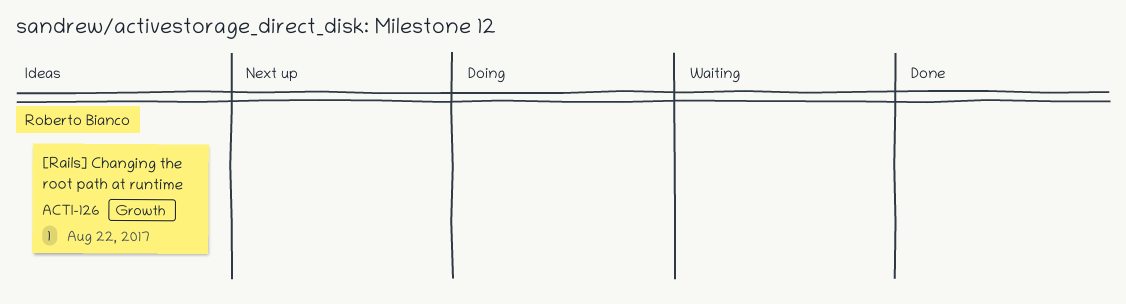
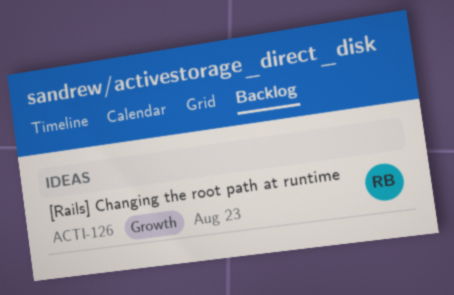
ACTI-126, due: Aug 22 -> Aug 23

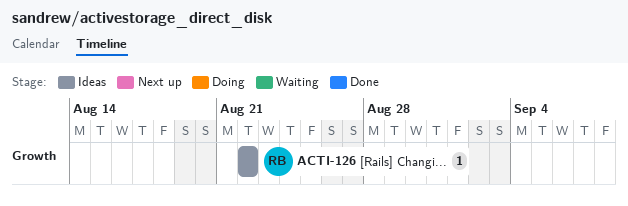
ACTI-126, due: Aug 23 -> Aug 22

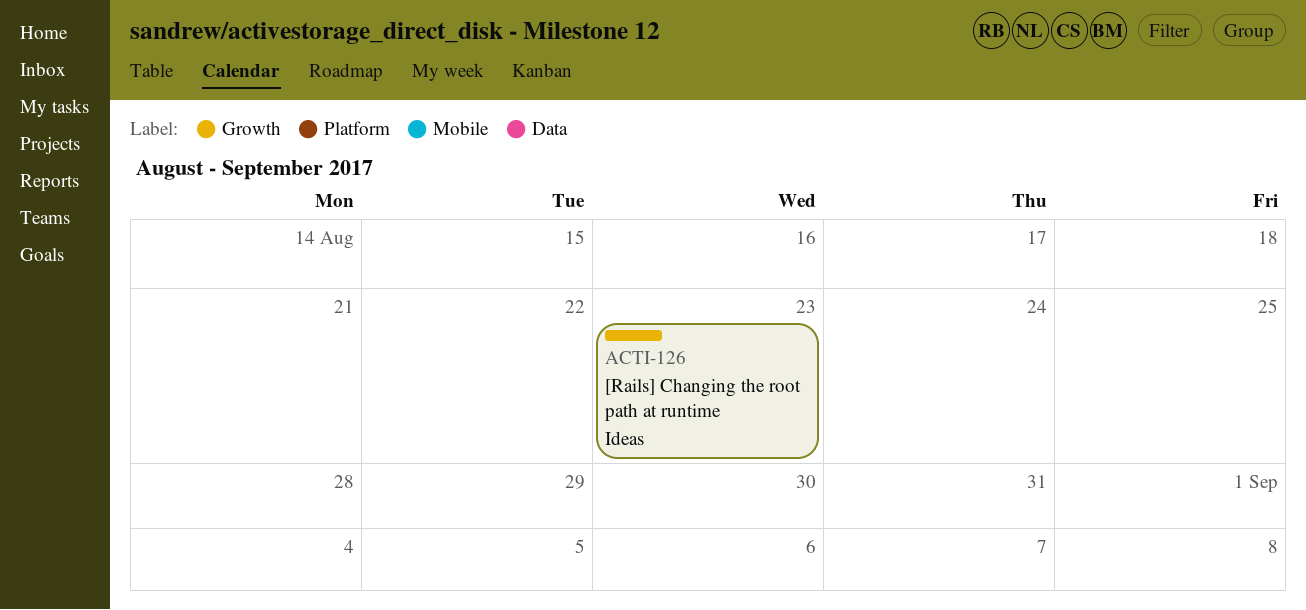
ACTI-126, due: Aug 22 -> Aug 23

